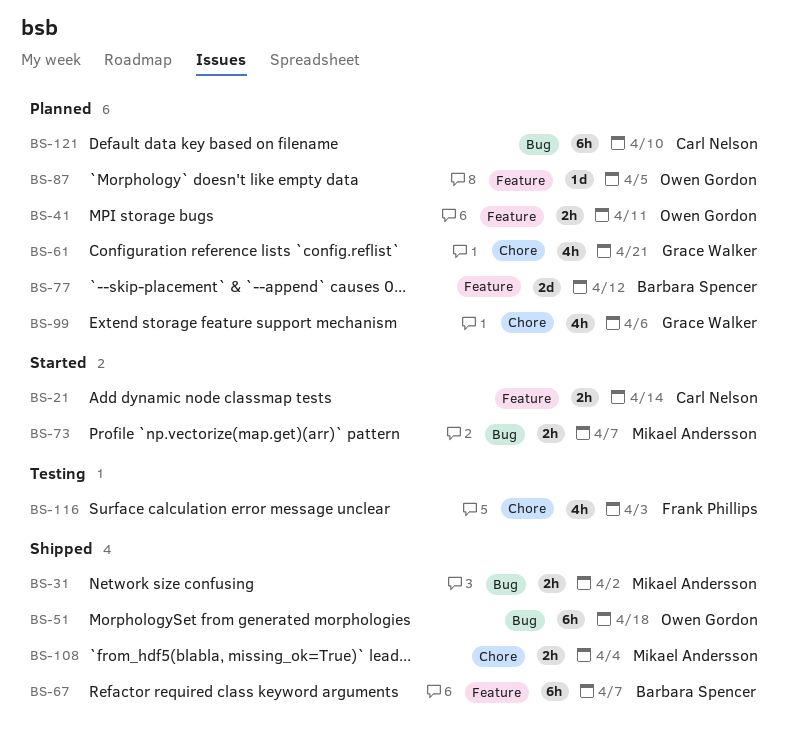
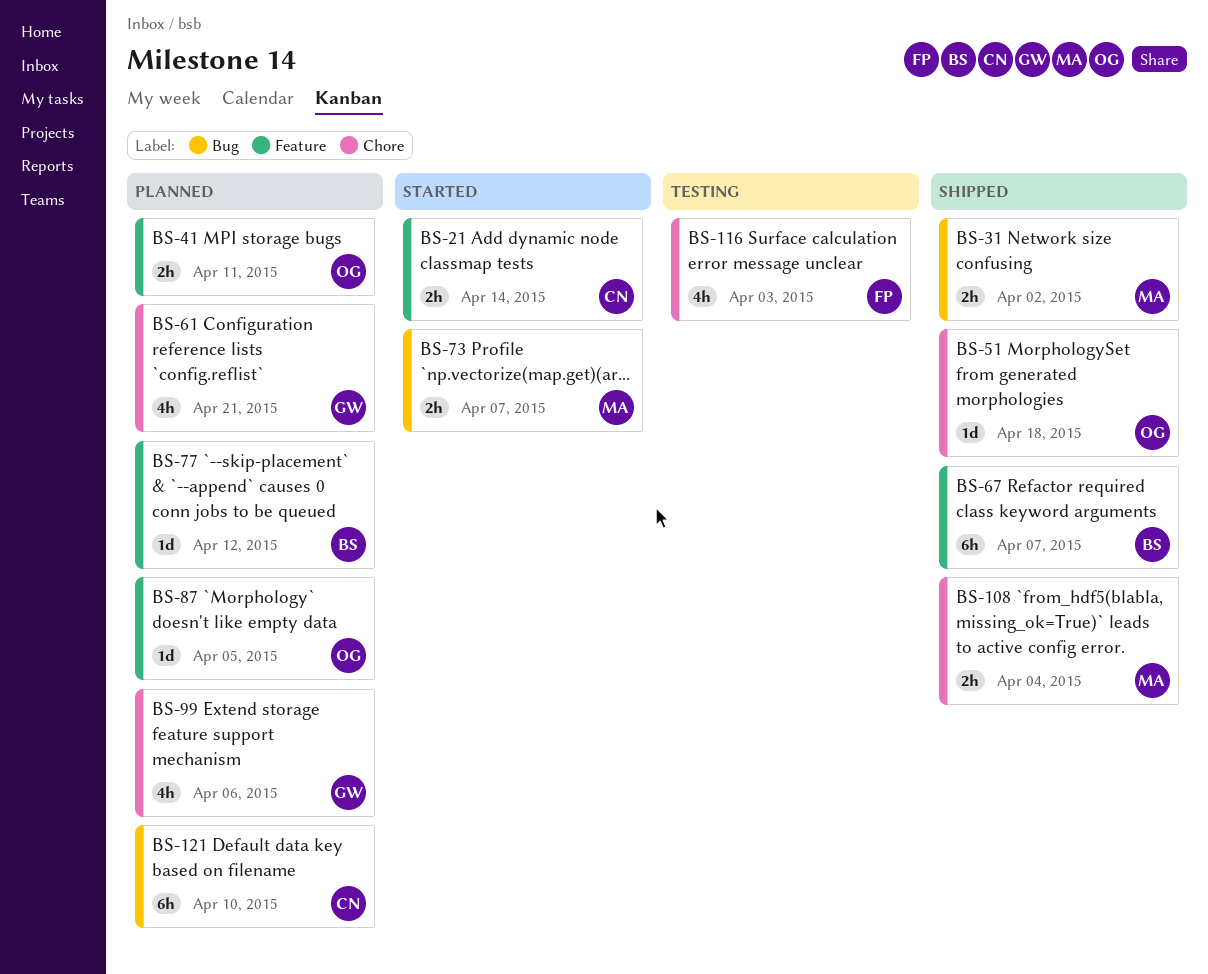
BS-51, label: Bug -> Chore
BS-51, estimate: 6h -> 1d
BS-77, estimate: 2d -> 1d

